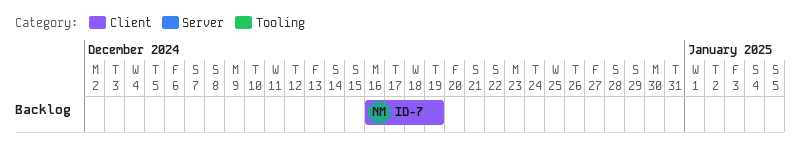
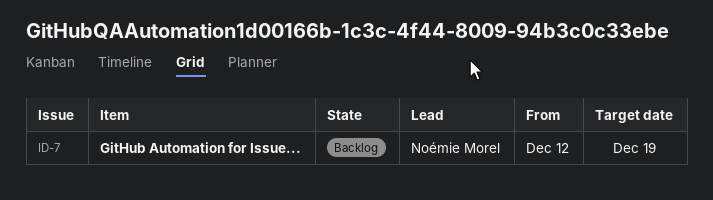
ID-7, start: Dec 16 -> Dec 12

